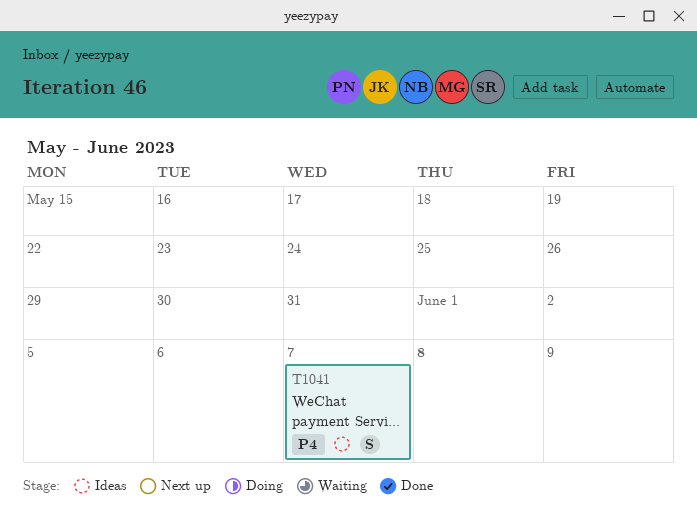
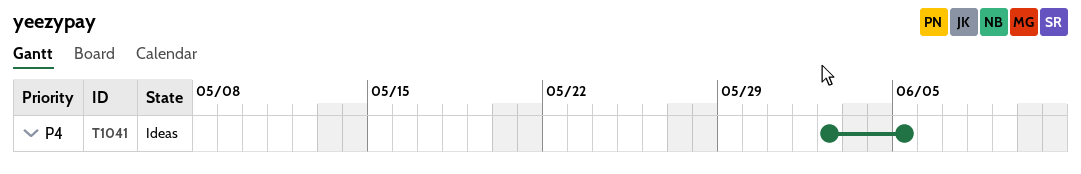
T1041, due: Jun 7 -> Jun 5

